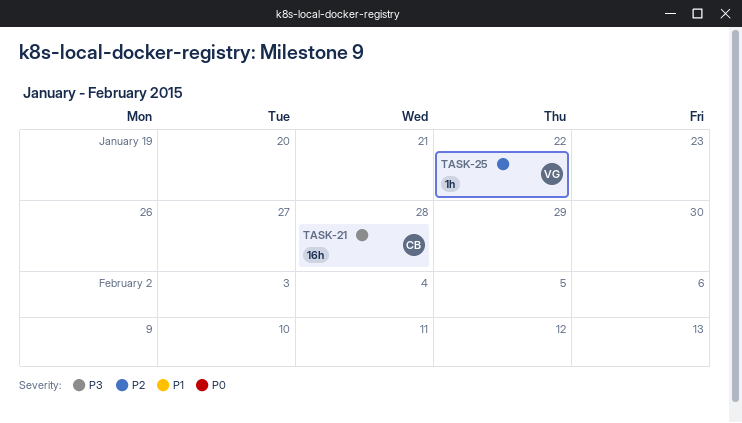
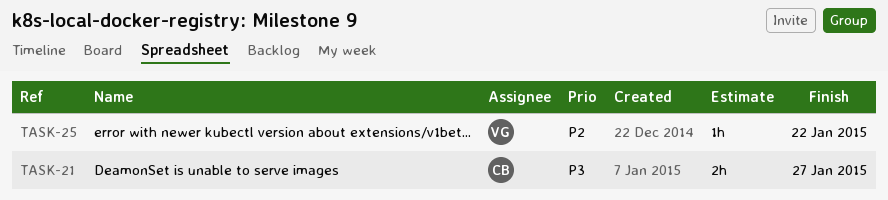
TASK-21, estimate: 16h -> 2h
TASK-21, due: Jan 28 -> Jan 27

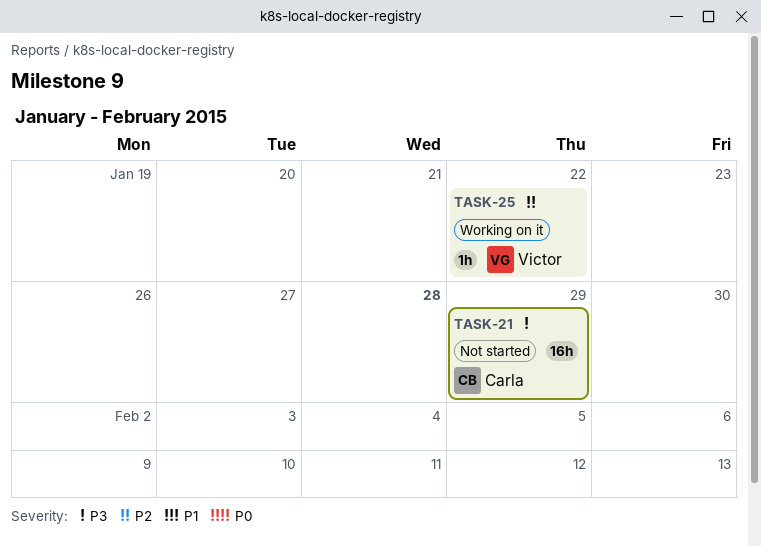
TASK-21, estimate: 2h -> 16h
TASK-21, due: Jan 27 -> Jan 29

